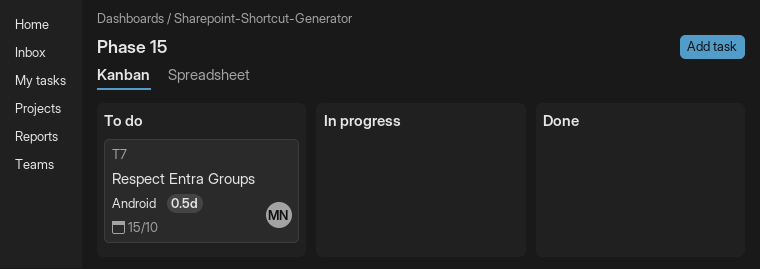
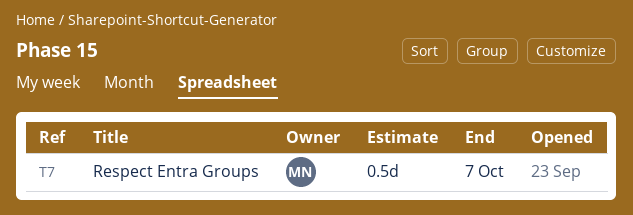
T7, due: Oct 15 -> Oct 7

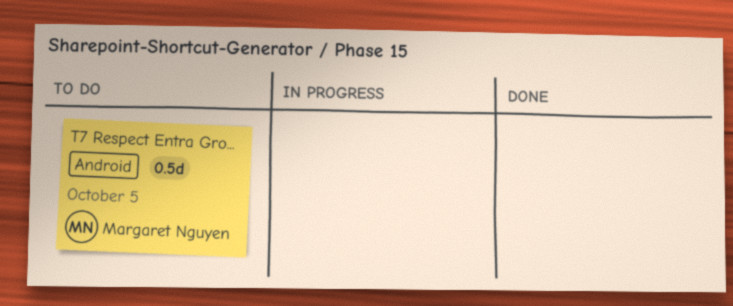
T7, due: Oct 7 -> Oct 5

